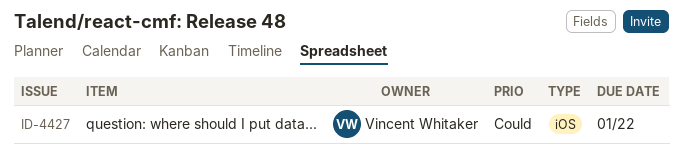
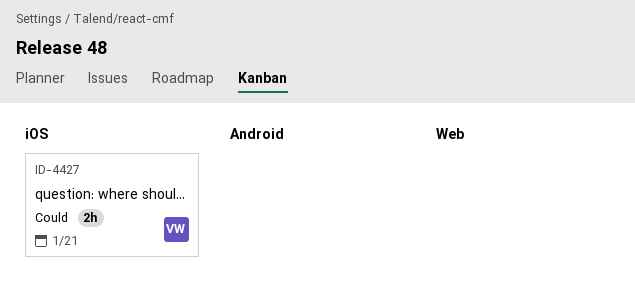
ID-4427, due: Jan 22 -> Jan 21

